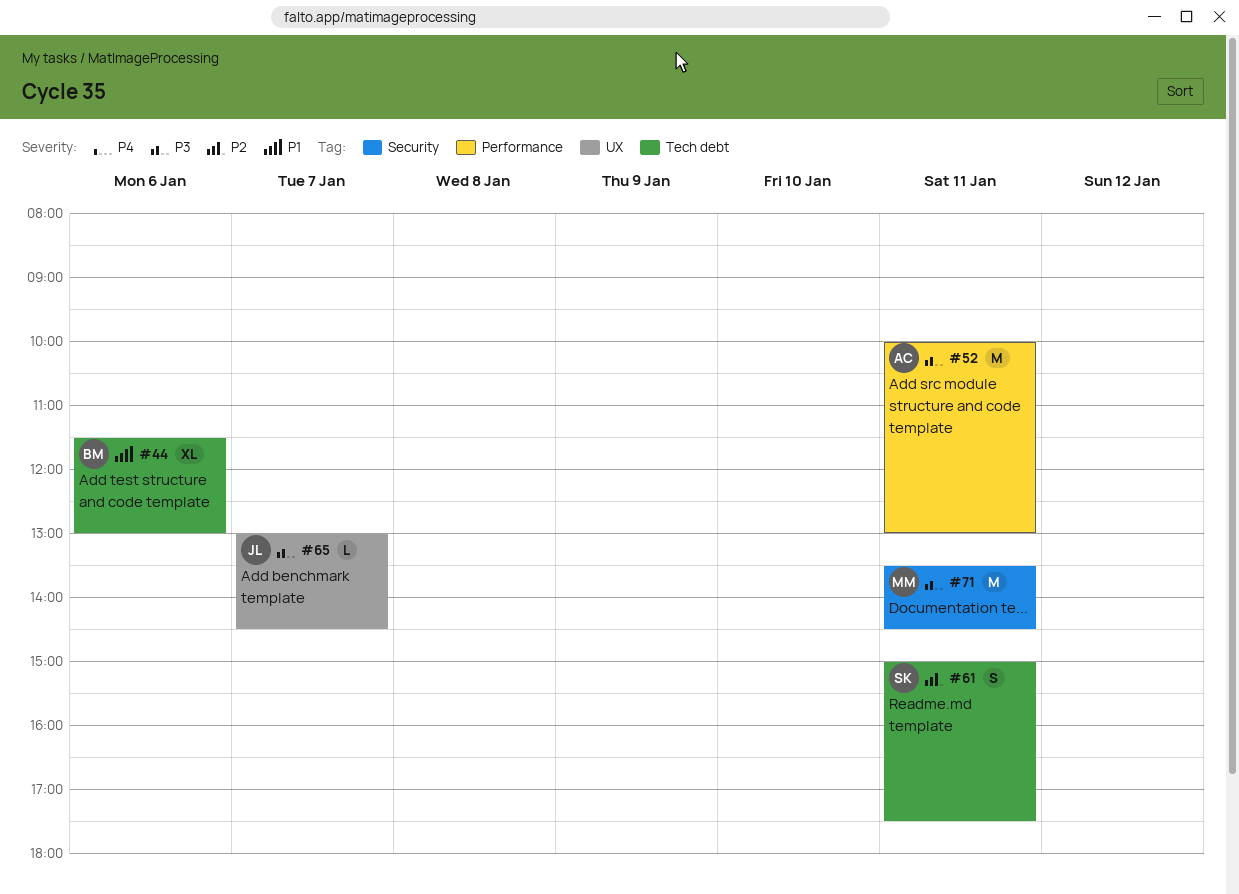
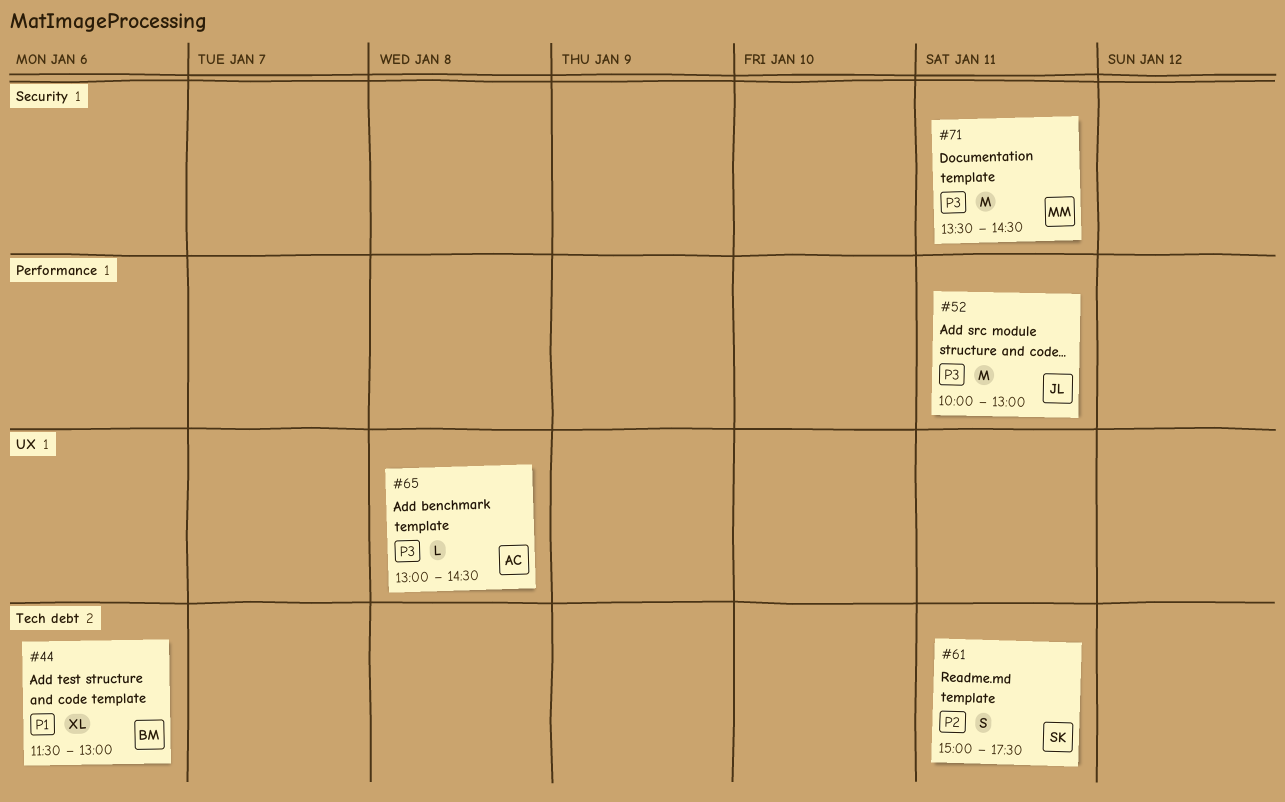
#52, owner: AC -> JL
#65, owner: JL -> AC
#65, day: Jan 7 -> Jan 8

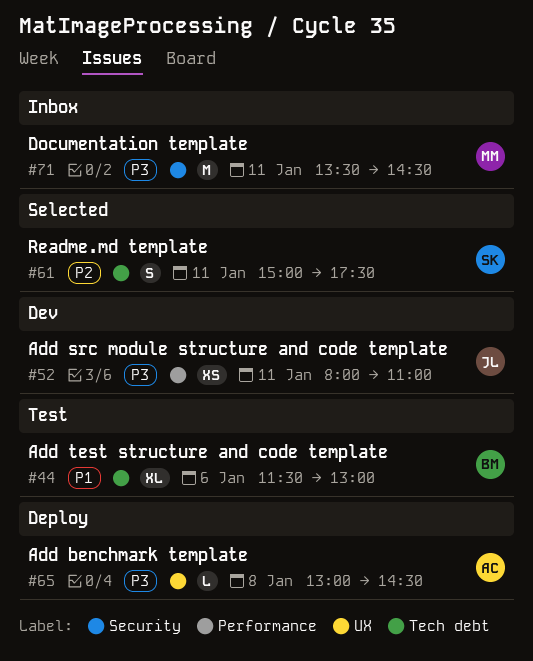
#52, estimate: M -> XS
#52, begins: 10:00 -> 08:00
#52, ends: 13:00 -> 11:00

